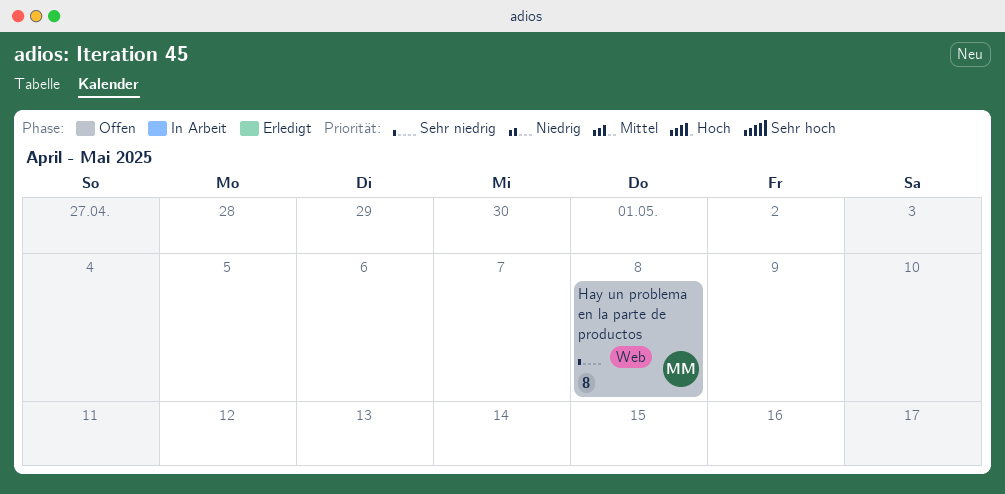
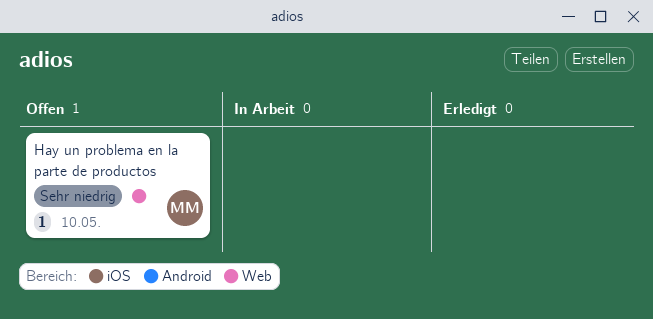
Hay un problema en la parte de productos, estimate: 8 -> 1
Hay un problema en la parte de productos, due: May 8 -> May 10

